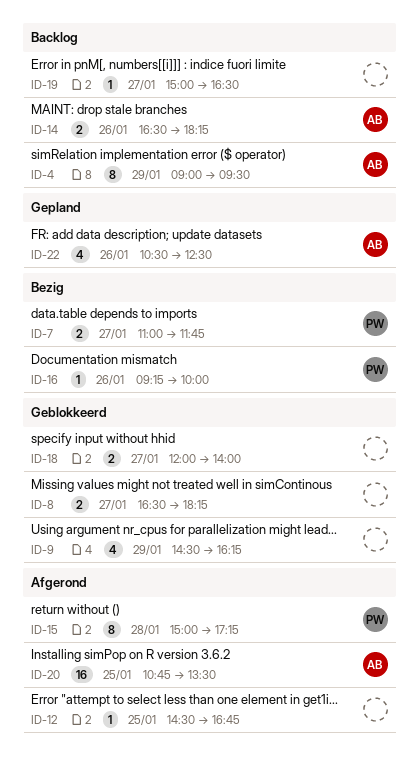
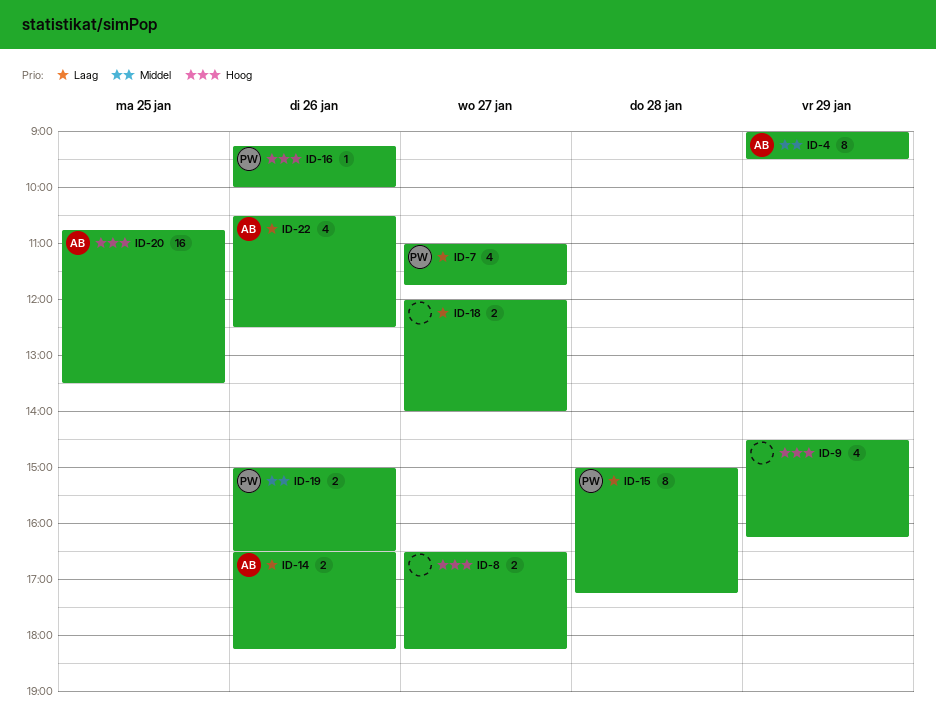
ID-7, estimate: 2 -> 4
ID-12: present -> none
ID-19, owner: none -> PW
ID-19, estimate: 1 -> 2
ID-19, day: Jan 27 -> Jan 26

